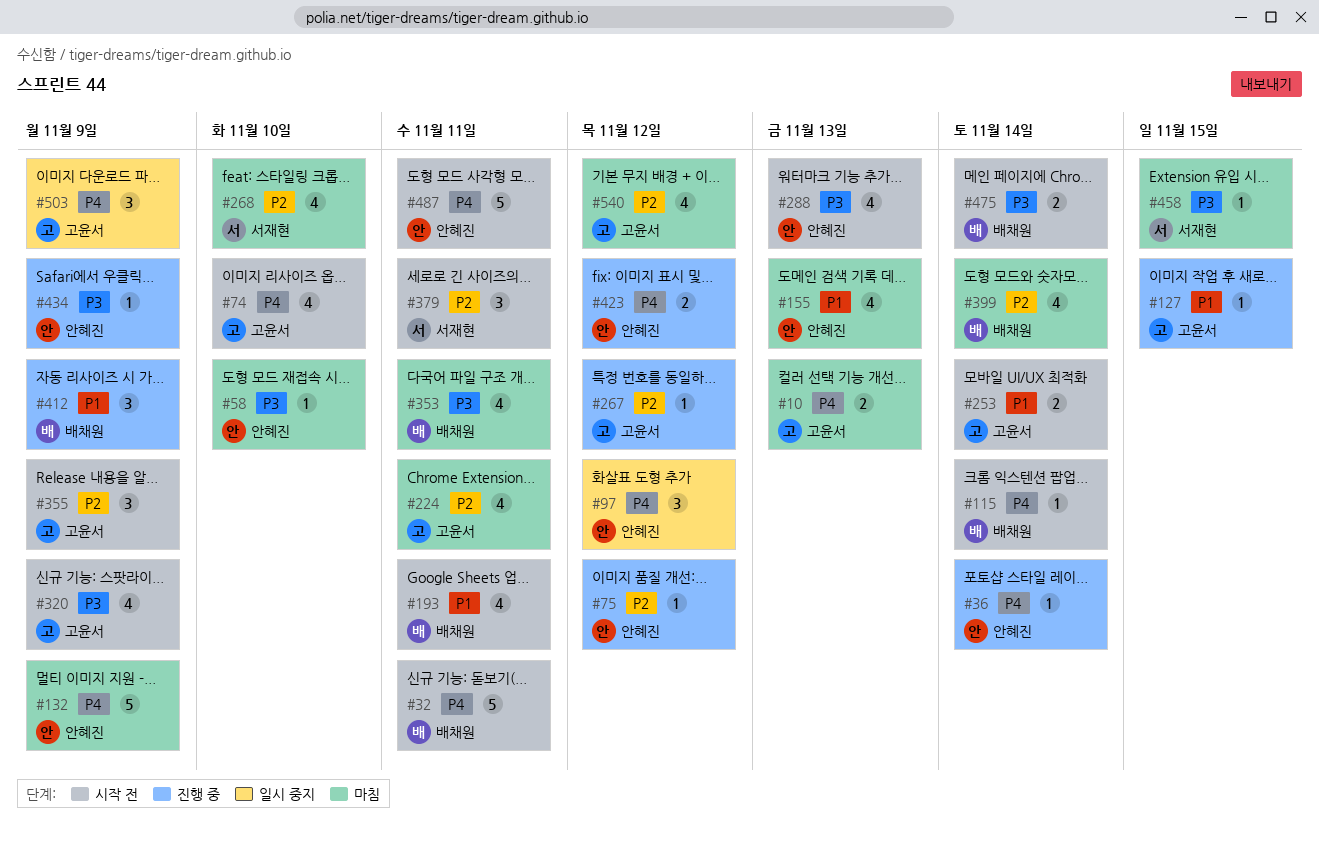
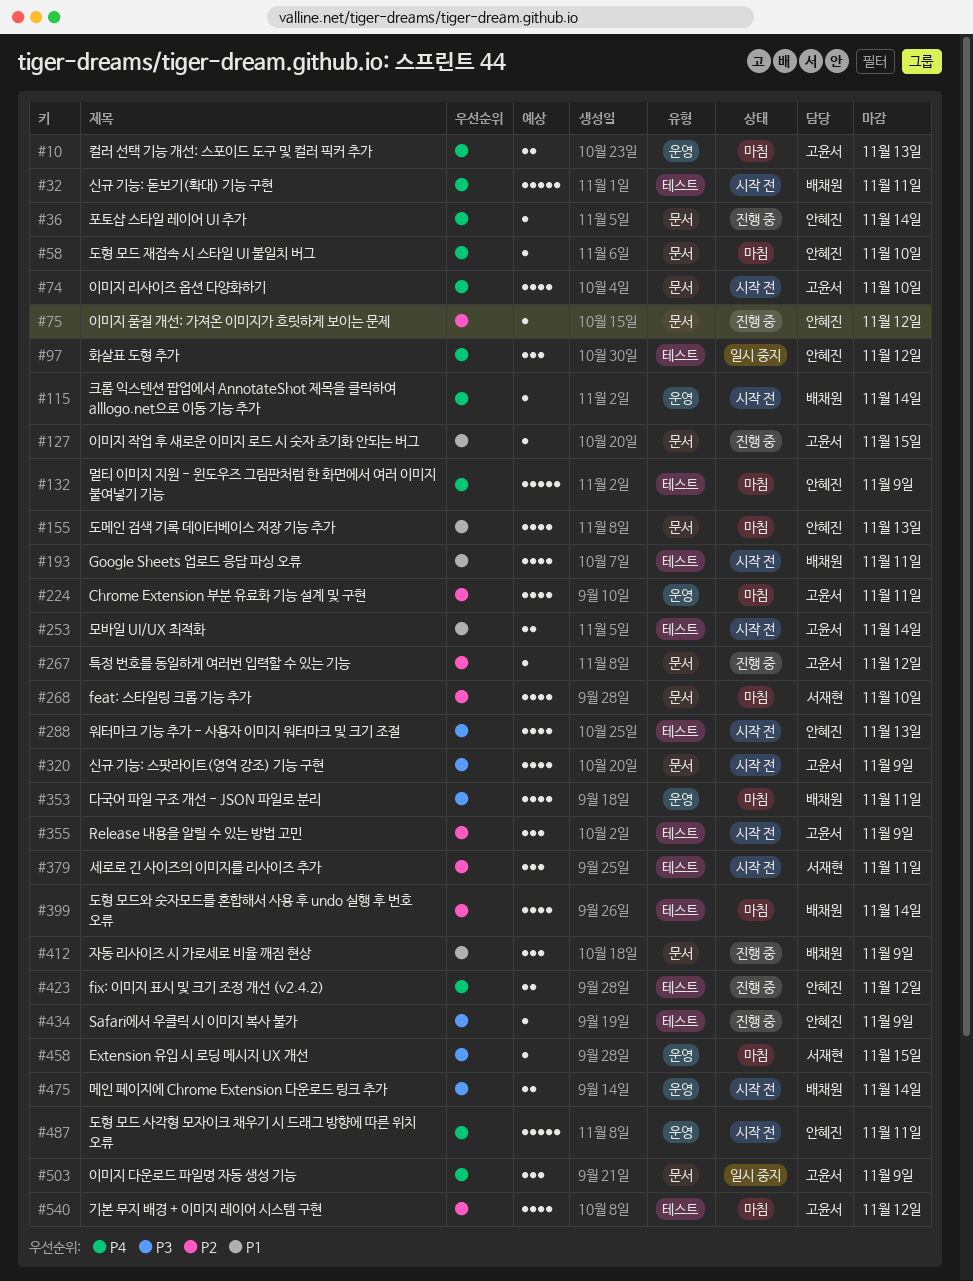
#58, priority: P3 -> P4

